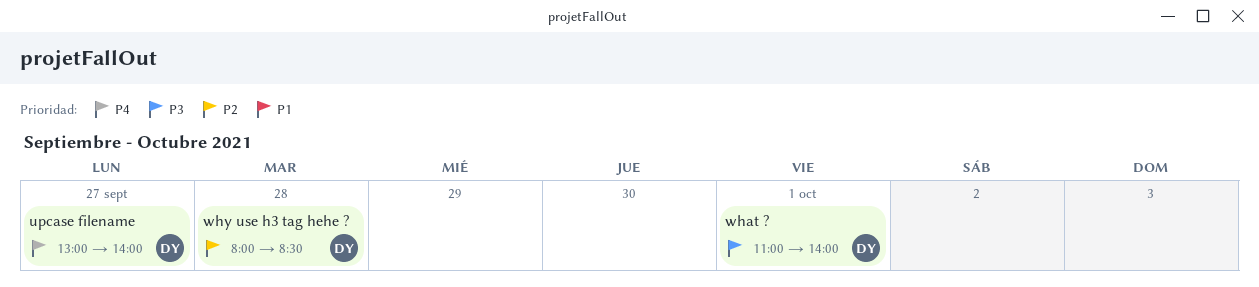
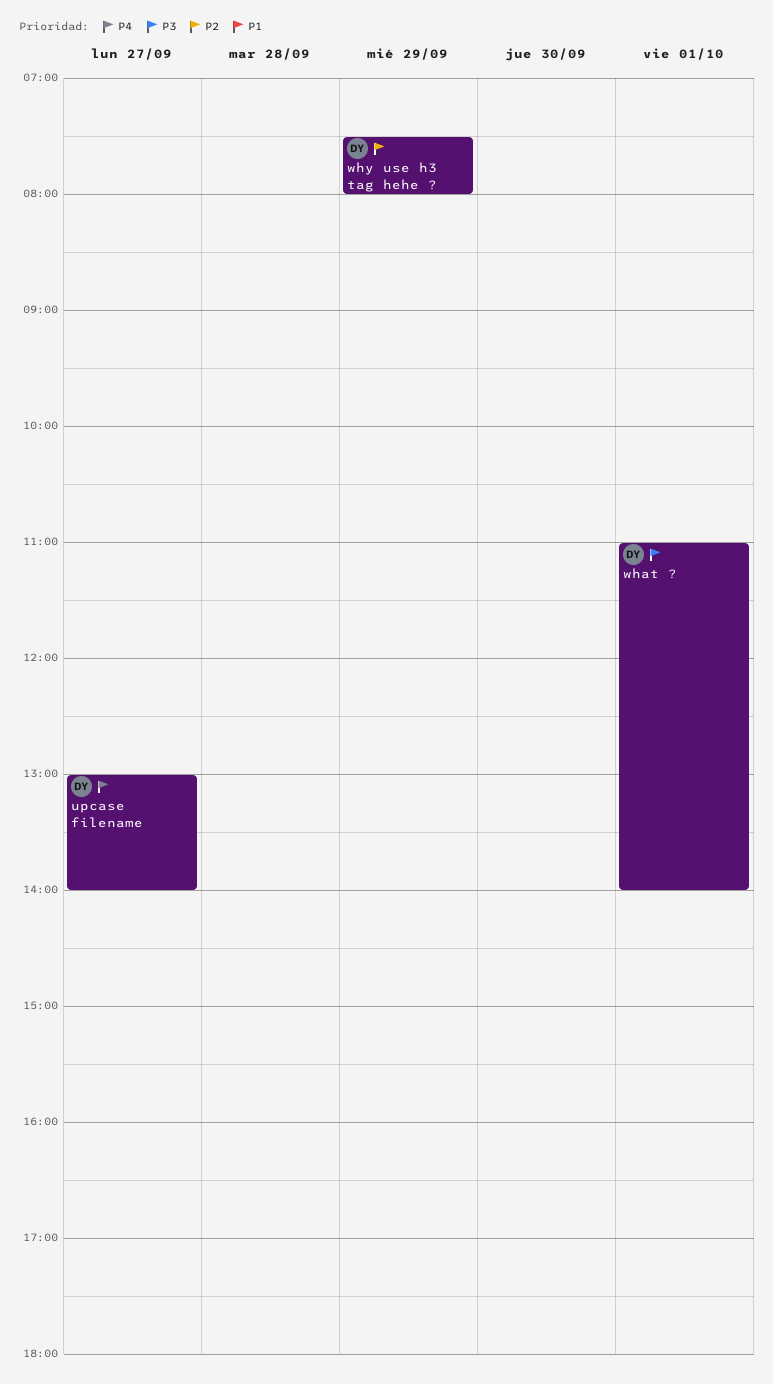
why use h3 tag hehe ?, day: Sep 28 -> Sep 29
why use h3 tag hehe ?, begins: 08:00 -> 07:30
why use h3 tag hehe ?, ends: 08:30 -> 08:00

